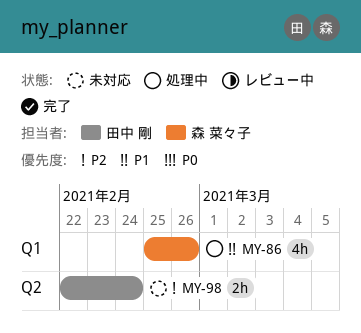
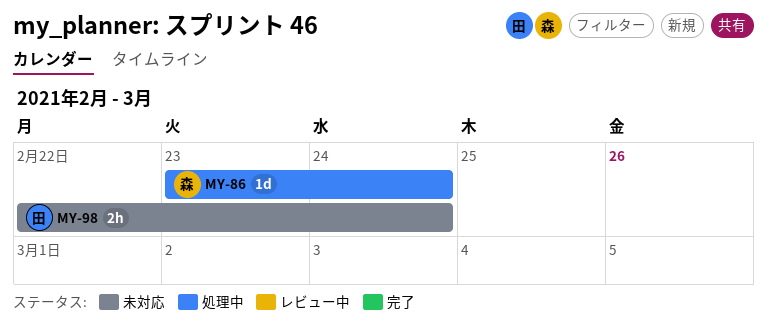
MY-86, estimate: 4h -> 1d
MY-86, start: Feb 25 -> Feb 23
MY-86, due: Feb 26 -> Feb 24

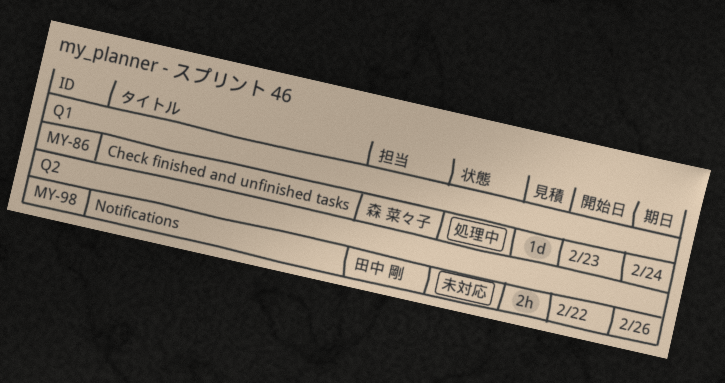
MY-98, due: Feb 24 -> Feb 26

